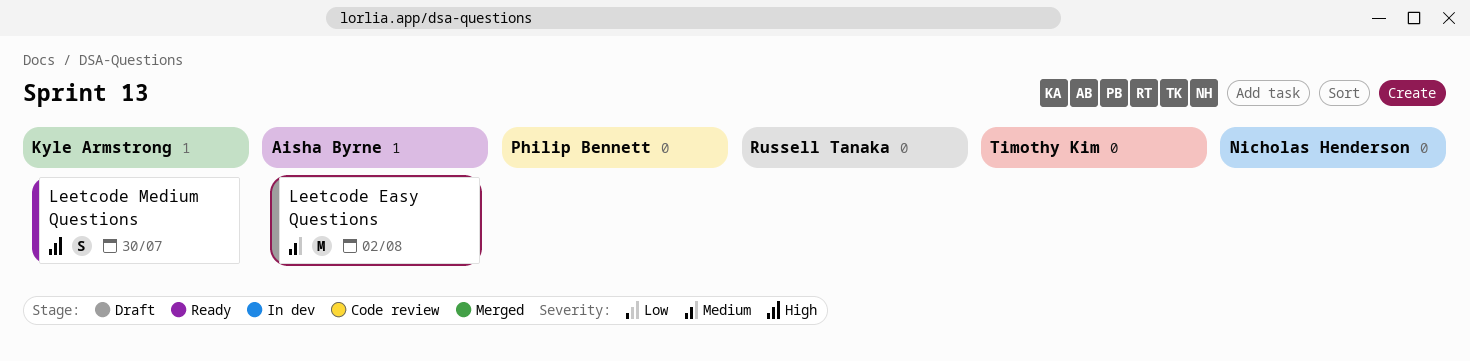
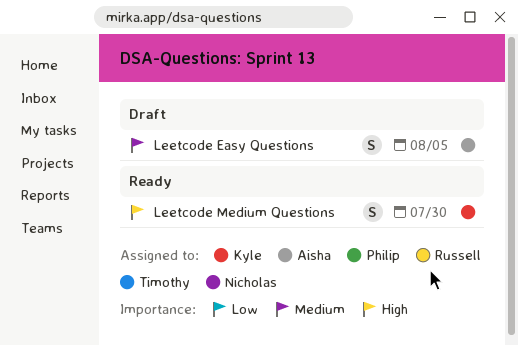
Leetcode Easy Questions, estimate: M -> S
Leetcode Easy Questions, due: Aug 2 -> Aug 5

